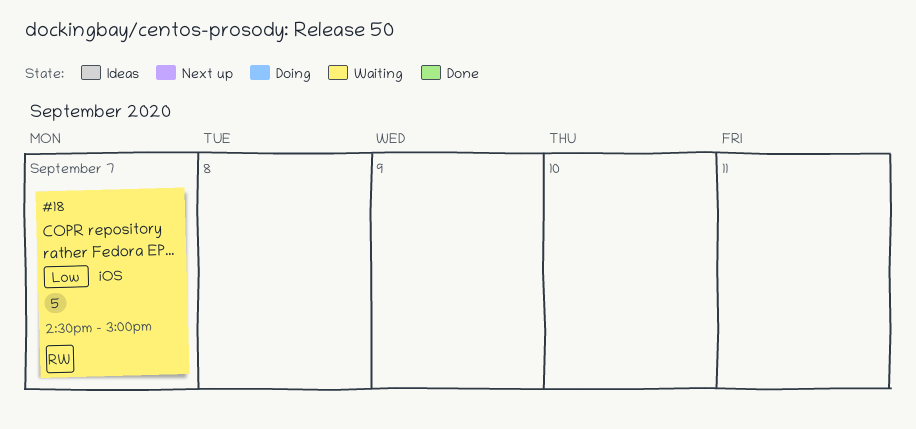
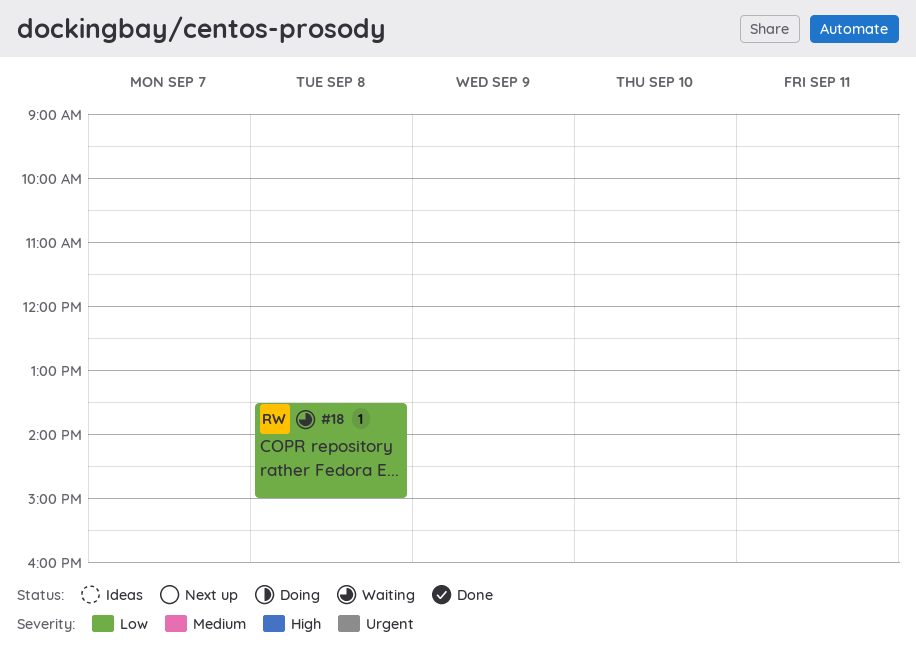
#18, estimate: 5 -> 1
#18, day: Sep 7 -> Sep 8
#18, begins: 14:30 -> 13:30

